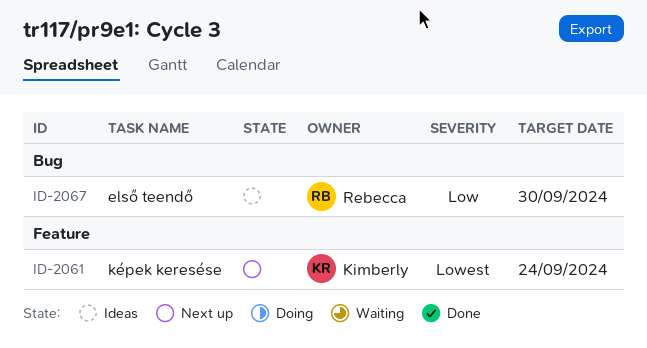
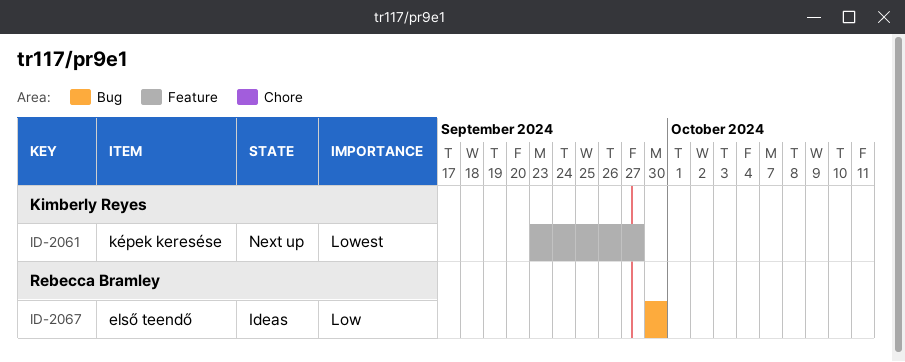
ID-2061, due: Sep 24 -> Sep 27

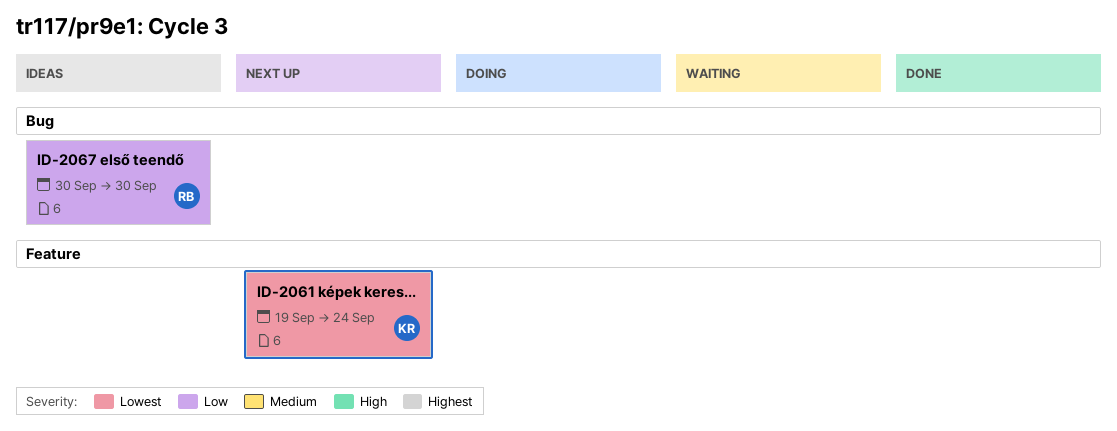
ID-2061, start: Sep 23 -> Sep 19
ID-2061, due: Sep 27 -> Sep 24

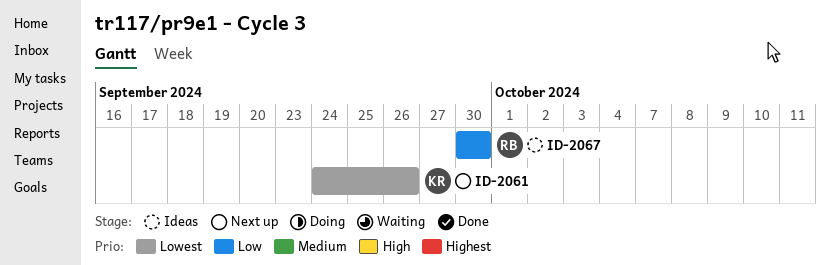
ID-2061, start: Sep 19 -> Sep 24
ID-2061, due: Sep 24 -> Sep 26

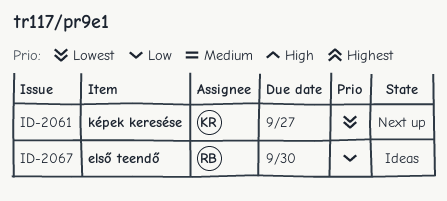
ID-2061, due: Sep 26 -> Sep 27

